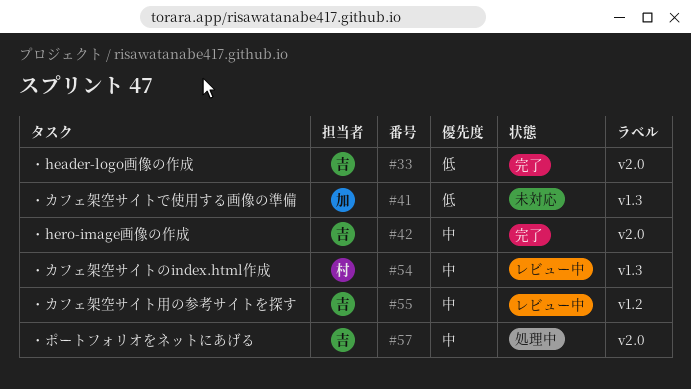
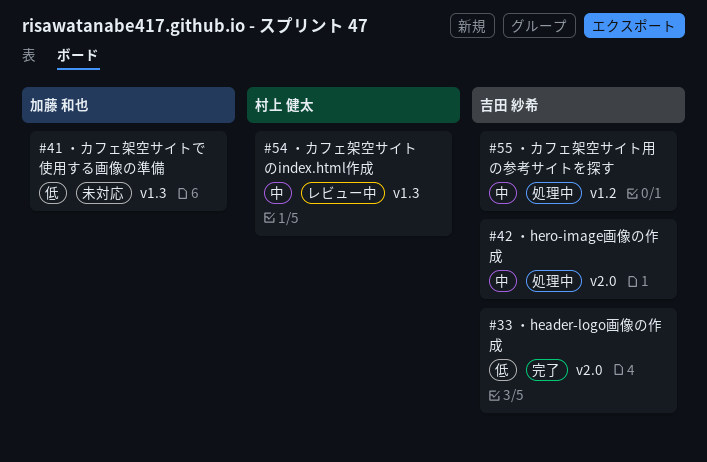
#42, status: 完了 -> 処理中
#55, status: レビュー中 -> 処理中
#57: present -> none

